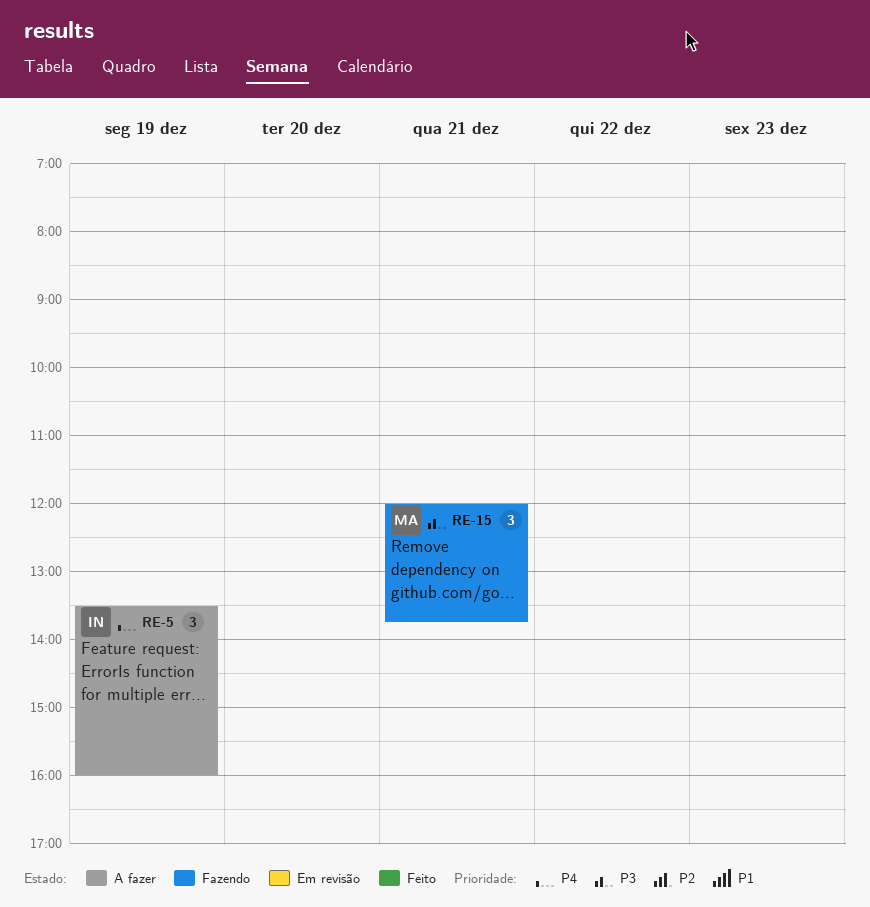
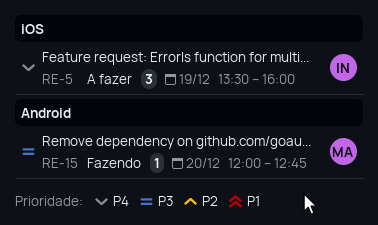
RE-15, estimate: 3 -> 1
RE-15, day: Dec 21 -> Dec 20
RE-15, ends: 13:45 -> 12:45

